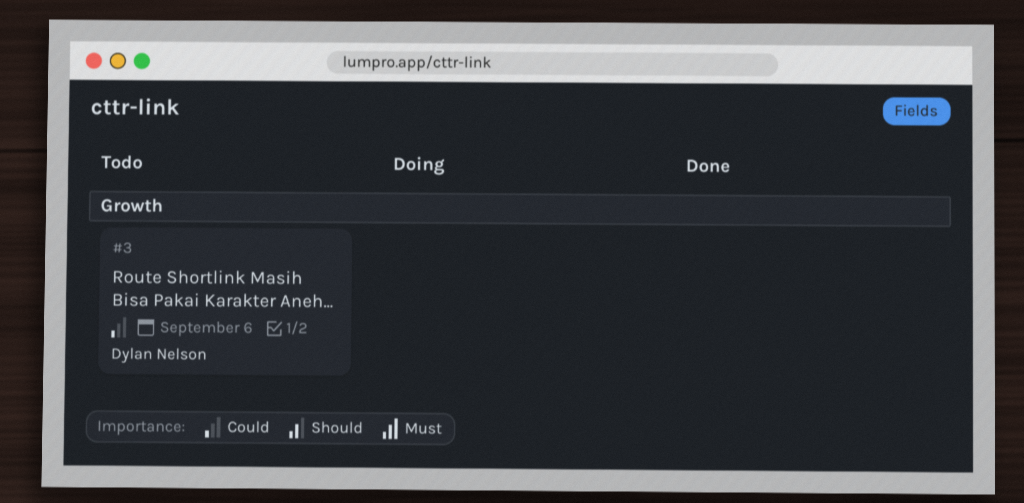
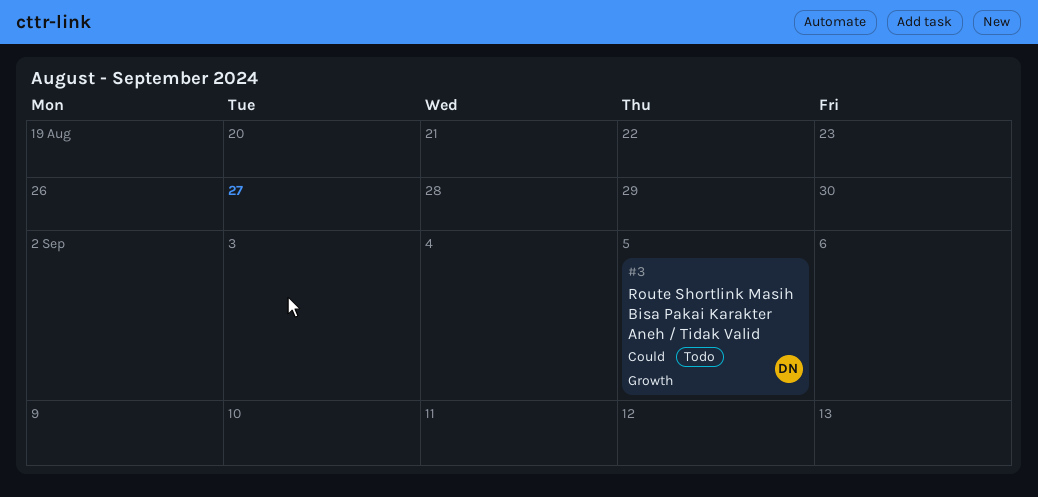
#3, due: Sep 6 -> Sep 5

